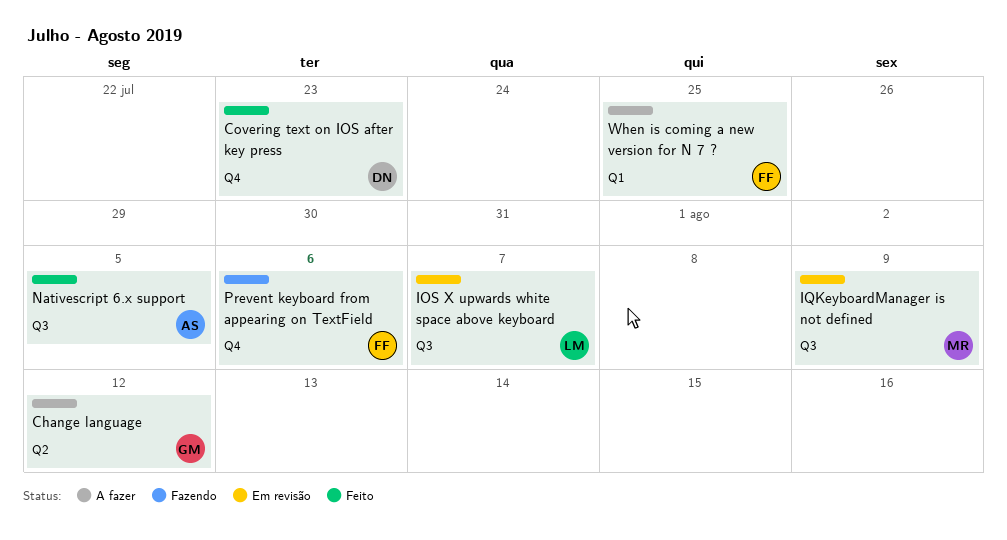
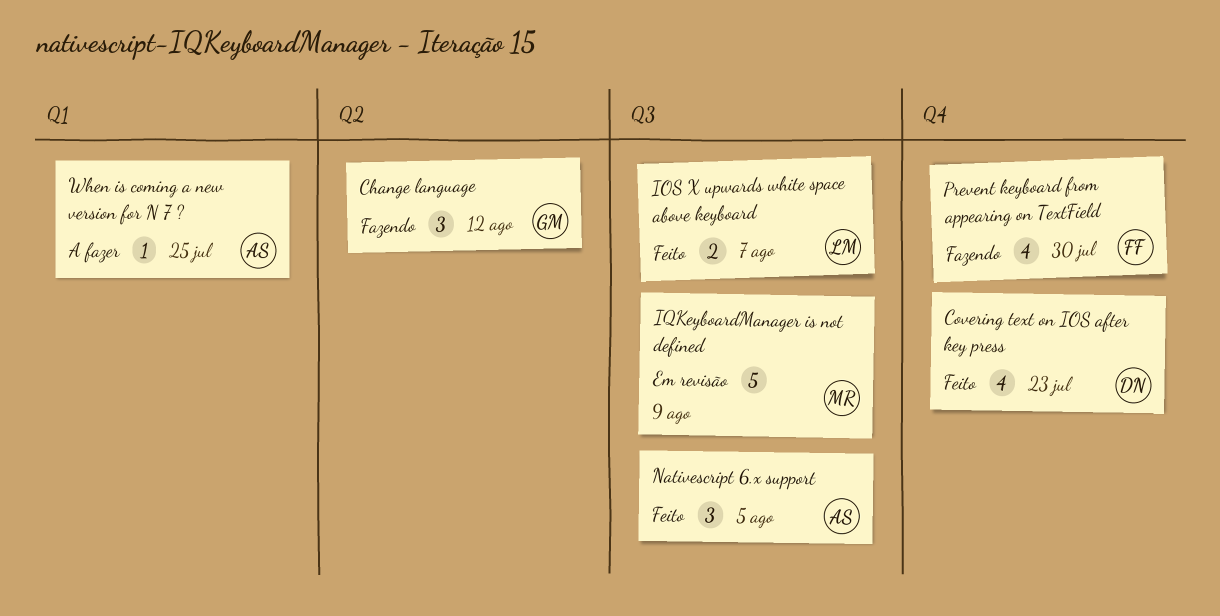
Change language, status: A fazer -> Fazendo
IOS X upwards white space above keyboard, status: Em revisão -> Feito
Prevent keyboard from appearing on TextField, due: Aug 6 -> Jul 30
When is coming a new version for N 7 ?, owner: FF -> AS

